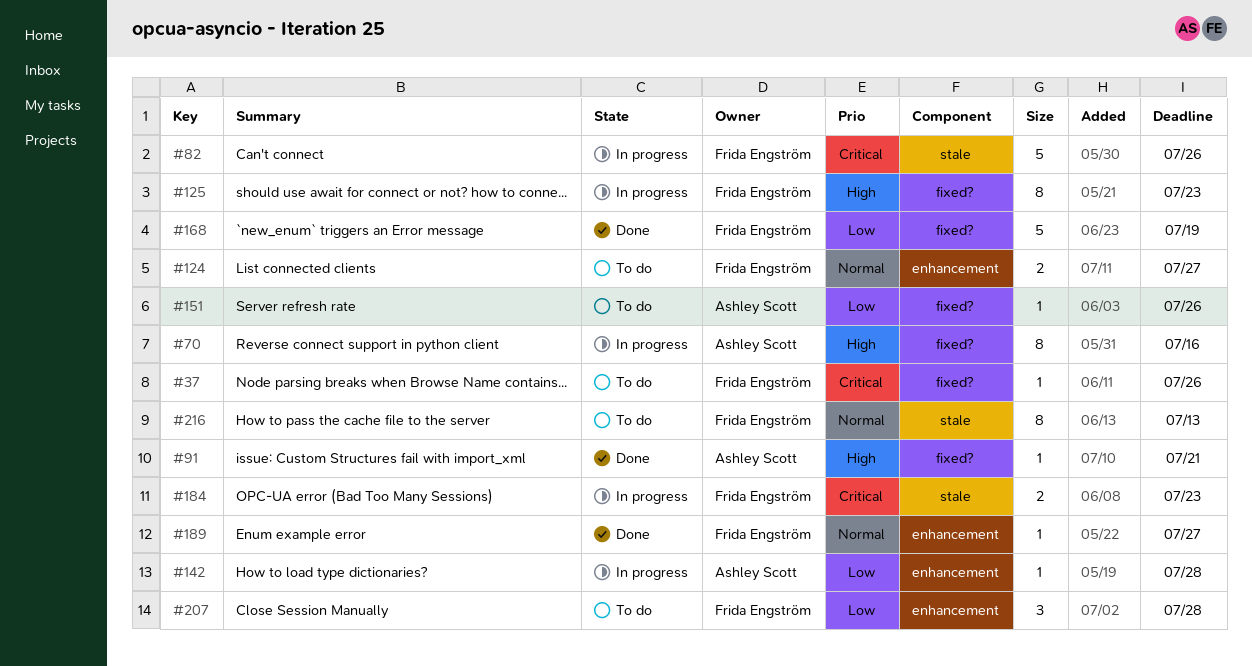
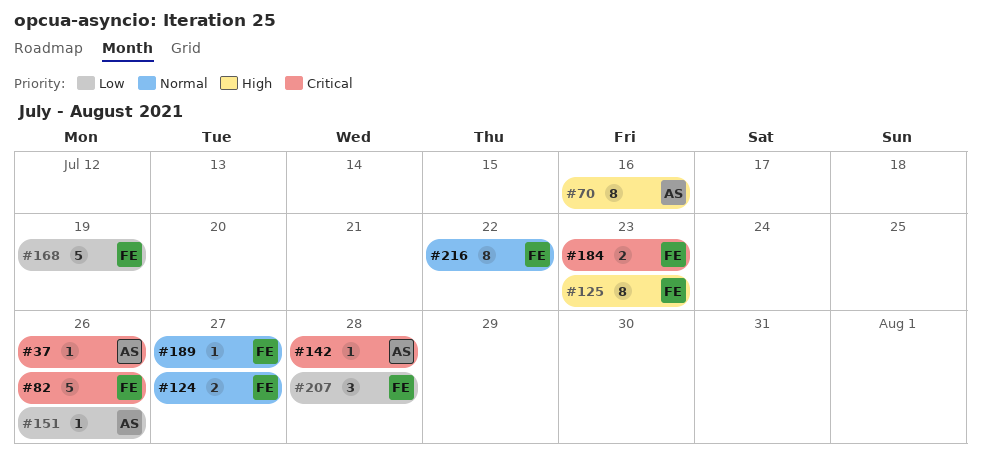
#37, owner: Frida Engström -> Ashley Scott
#91: present -> none
#142, priority: Low -> Critical
#216, due: Jul 13 -> Jul 22

